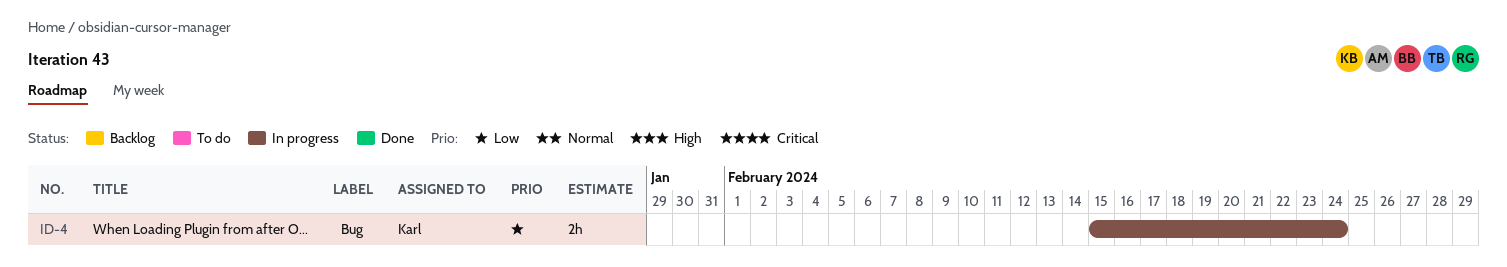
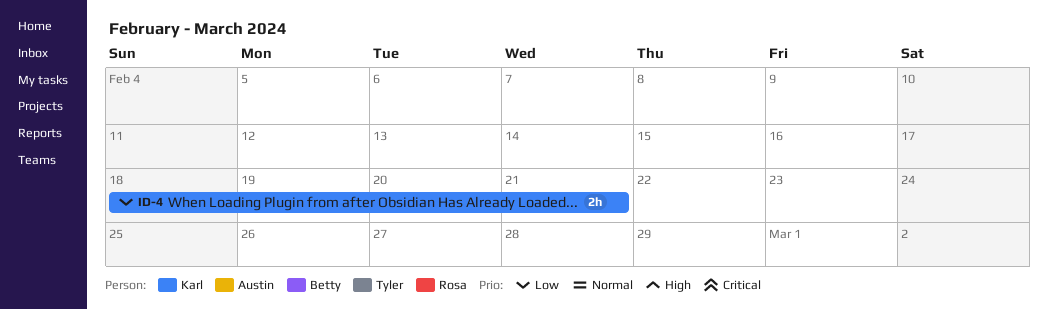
ID-4, start: Feb 15 -> Feb 18
ID-4, due: Feb 24 -> Feb 21

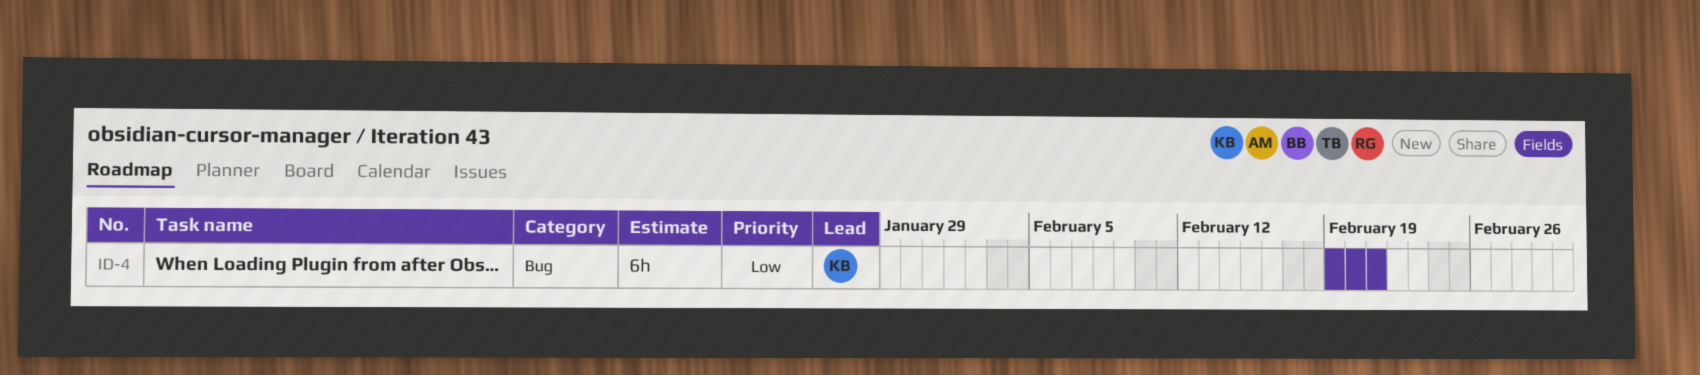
ID-4, estimate: 2h -> 6h
ID-4, start: Feb 18 -> Feb 19

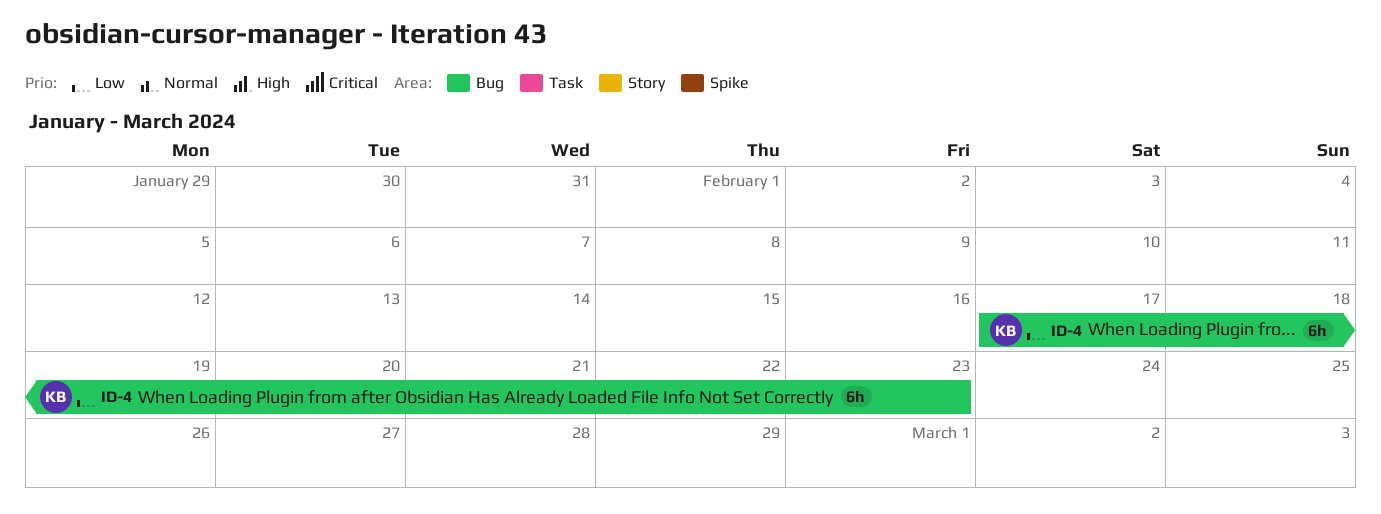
ID-4, start: Feb 19 -> Feb 17
ID-4, due: Feb 21 -> Feb 23

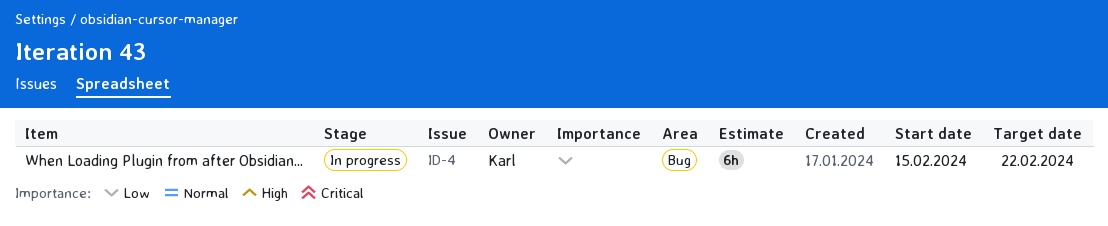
ID-4, start: Feb 17 -> Feb 15
ID-4, due: Feb 23 -> Feb 22

